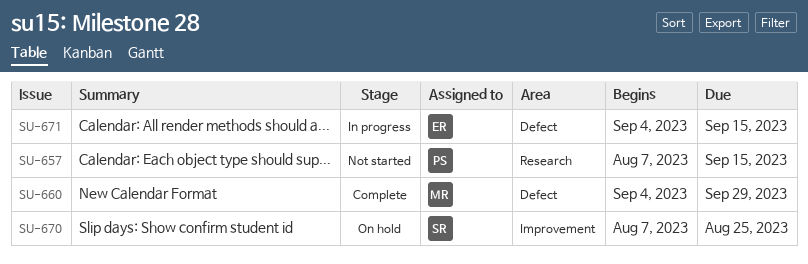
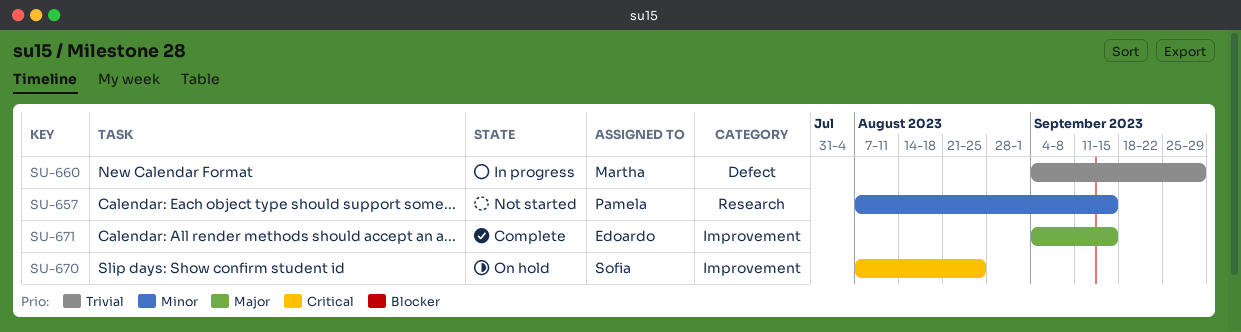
SU-660, status: Complete -> In progress
SU-671, status: In progress -> Complete
SU-671, label: Defect -> Improvement

